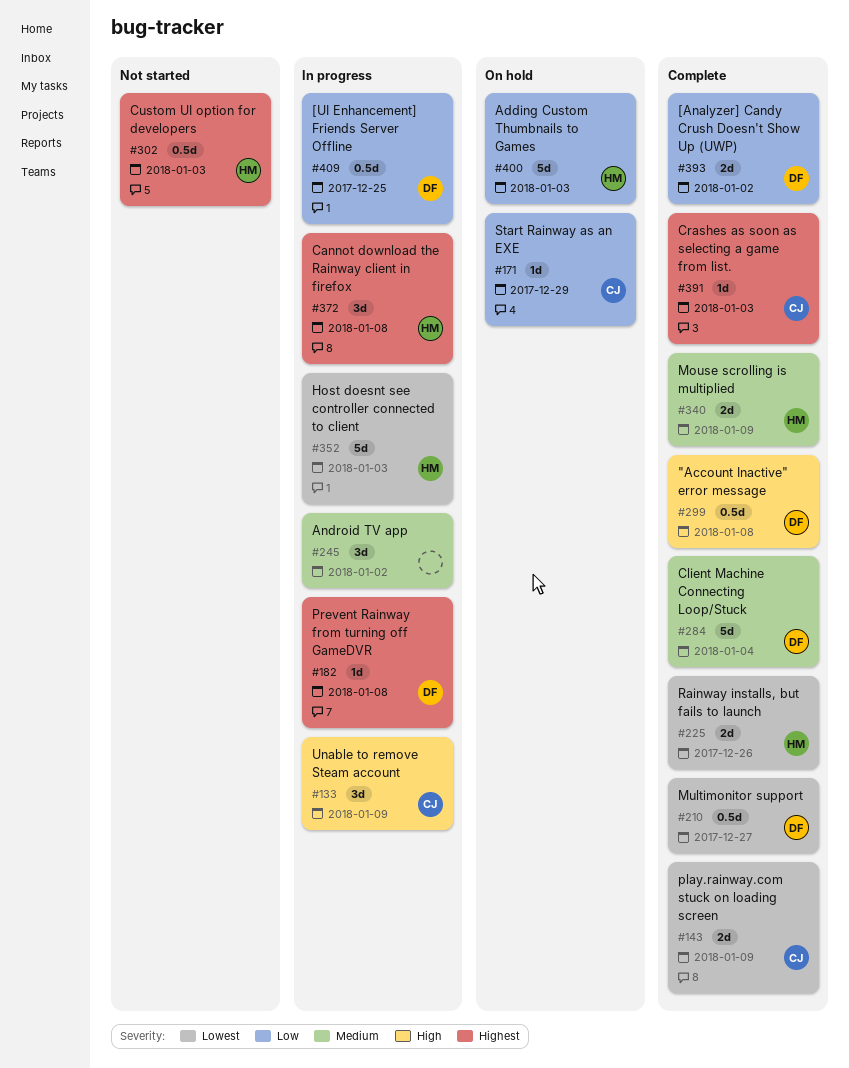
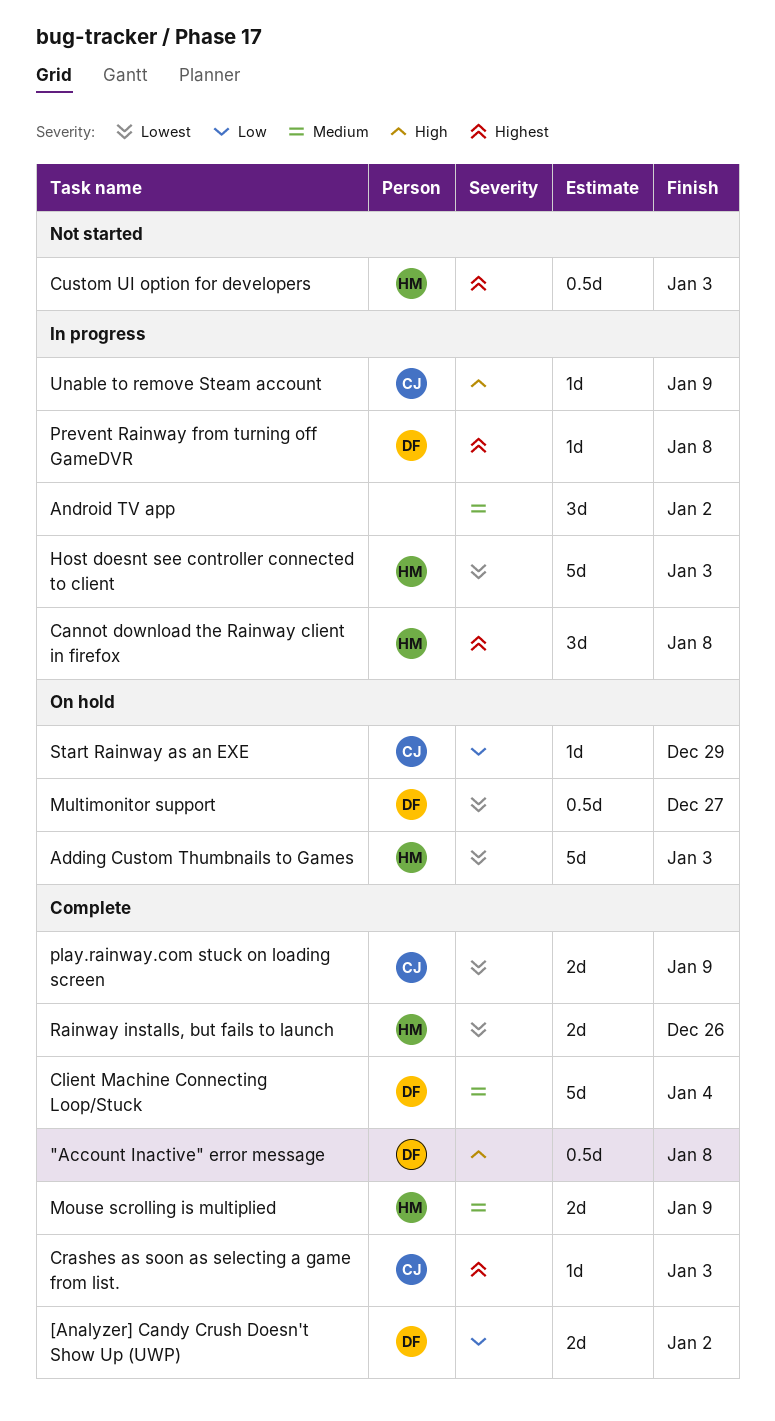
[UI Enhancement] Friends Server Offline: present -> none
Adding Custom Thumbnails to Games, priority: Low -> Lowest
Multimonitor support, status: Complete -> On hold
Unable to remove Steam account, estimate: 3d -> 1d

